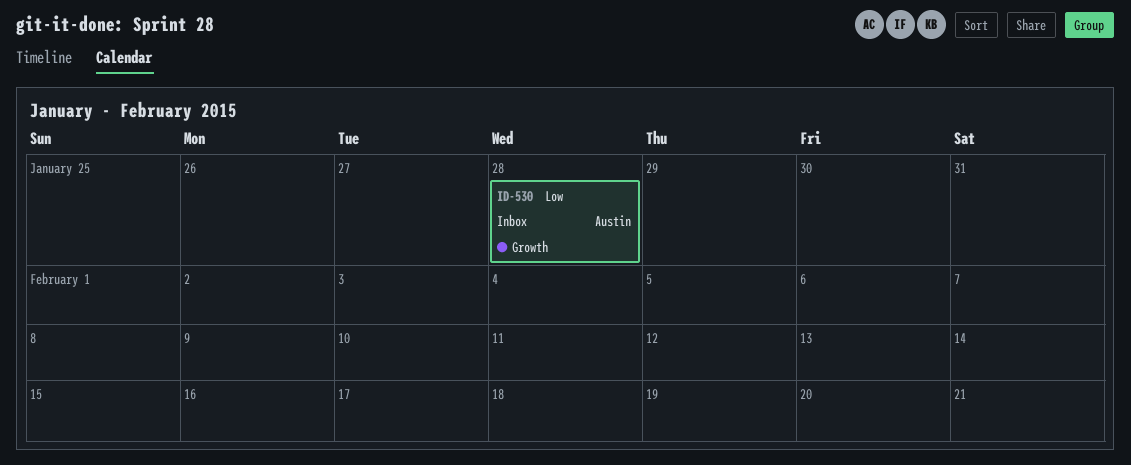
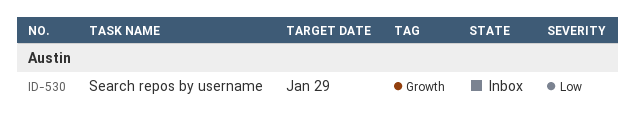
ID-530, due: Jan 28 -> Jan 29

